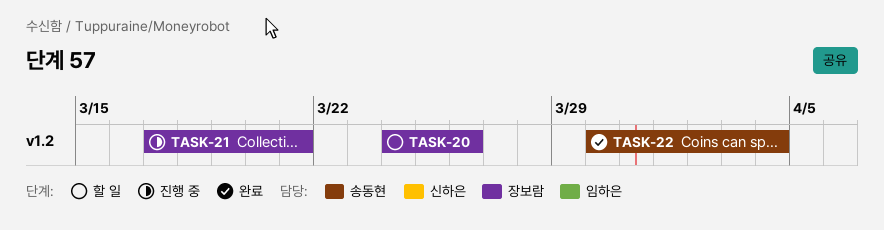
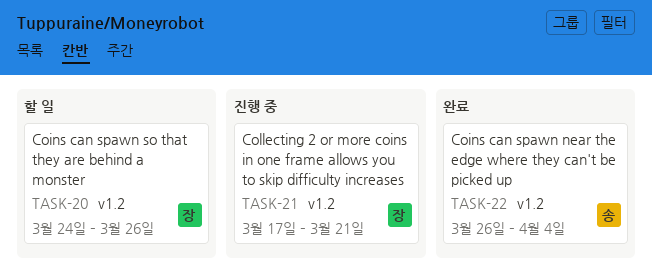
TASK-22, start: Mar 30 -> Mar 26

